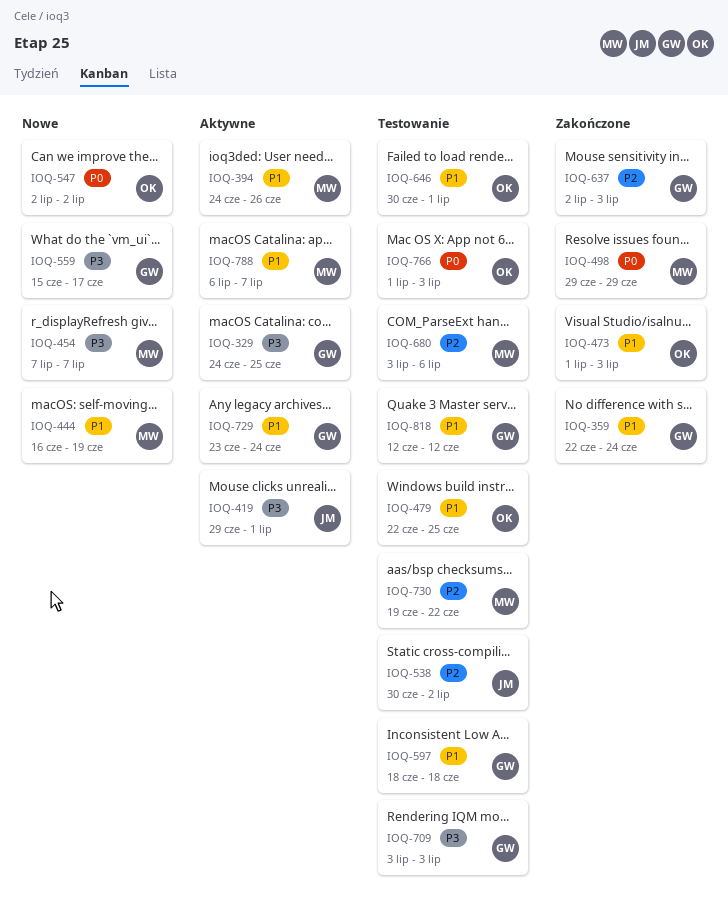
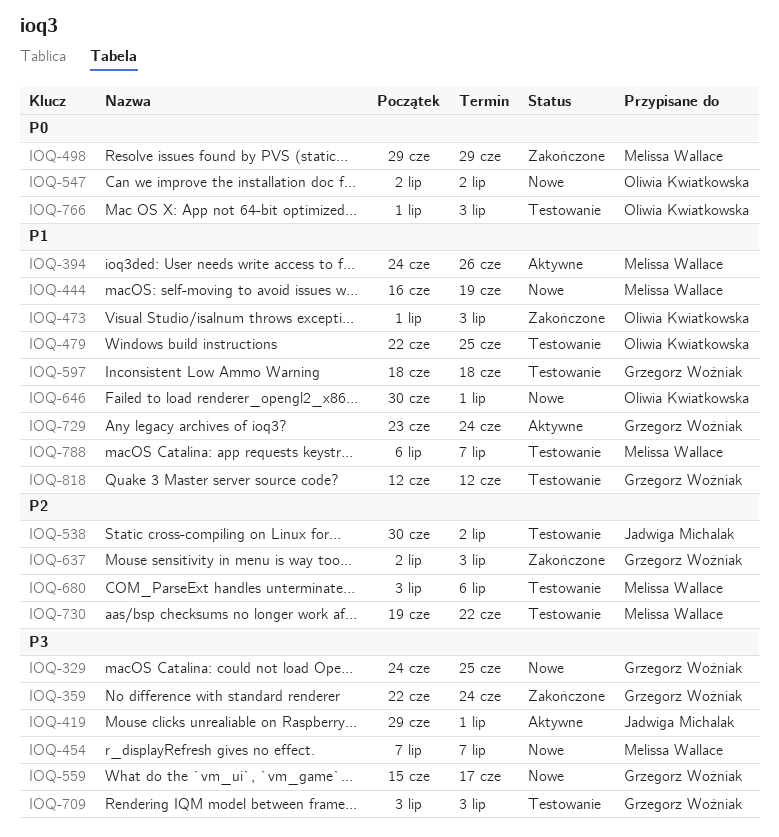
IOQ-329, status: Aktywne -> Nowe
IOQ-359, priority: P1 -> P3
IOQ-646, status: Testowanie -> Nowe
IOQ-788, status: Aktywne -> Testowanie

